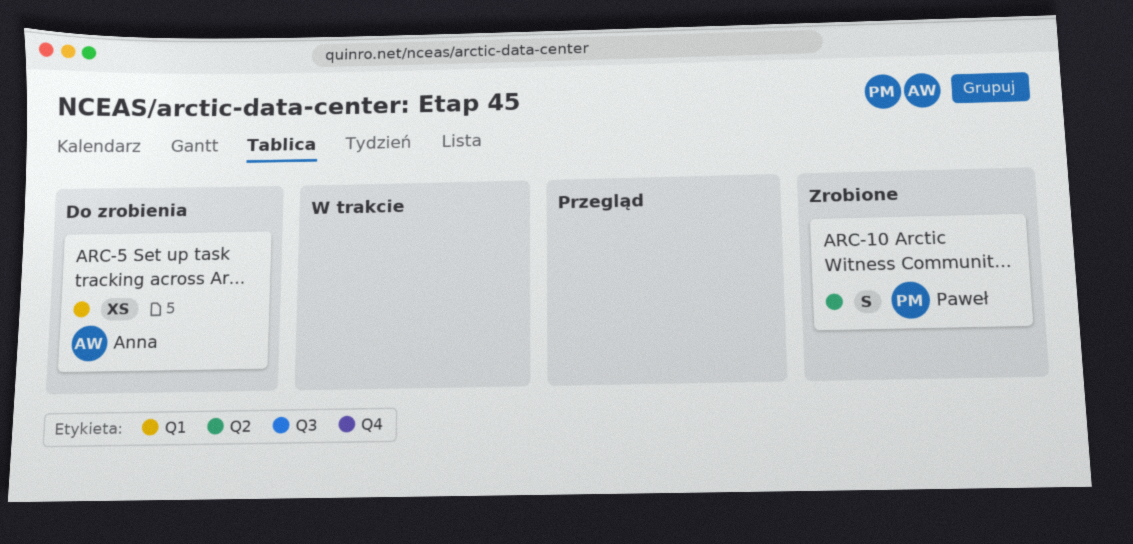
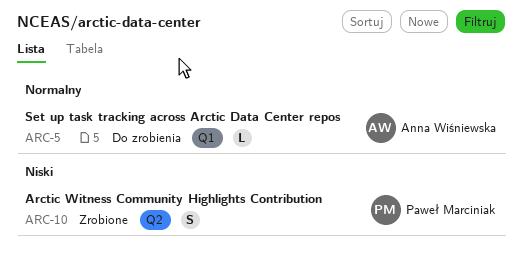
ARC-5, estimate: XS -> L

